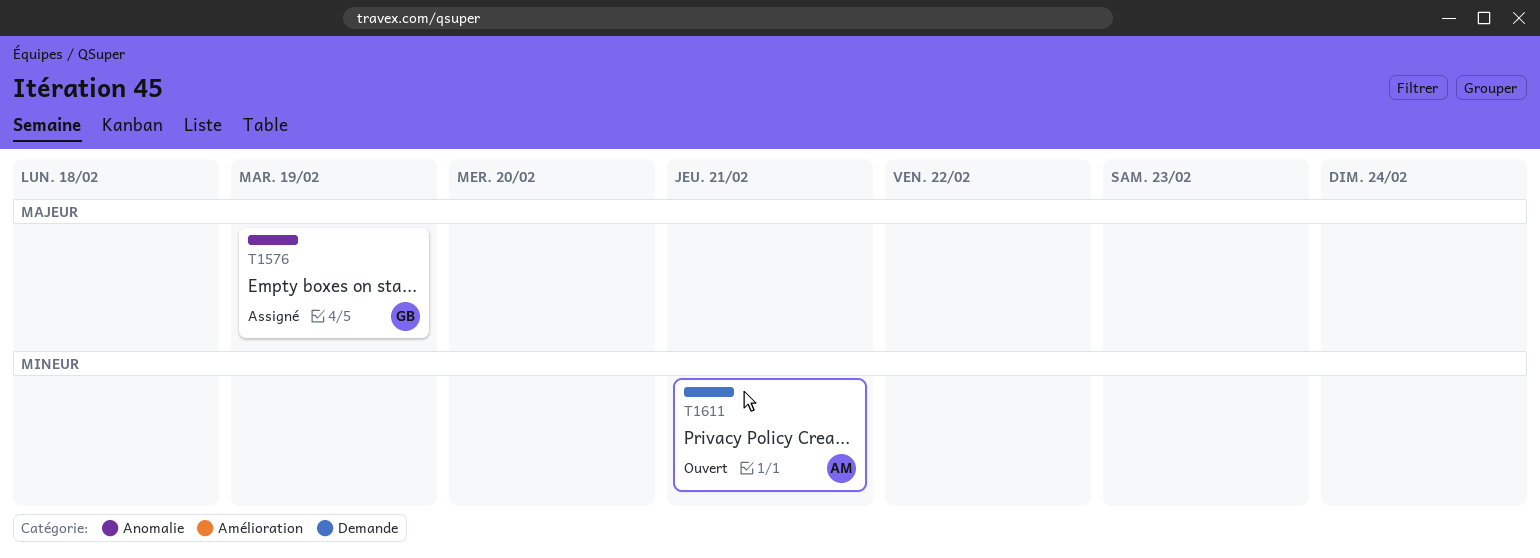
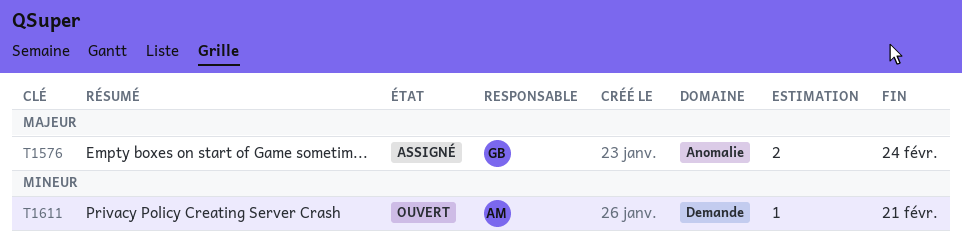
T1576, due: Feb 19 -> Feb 24

